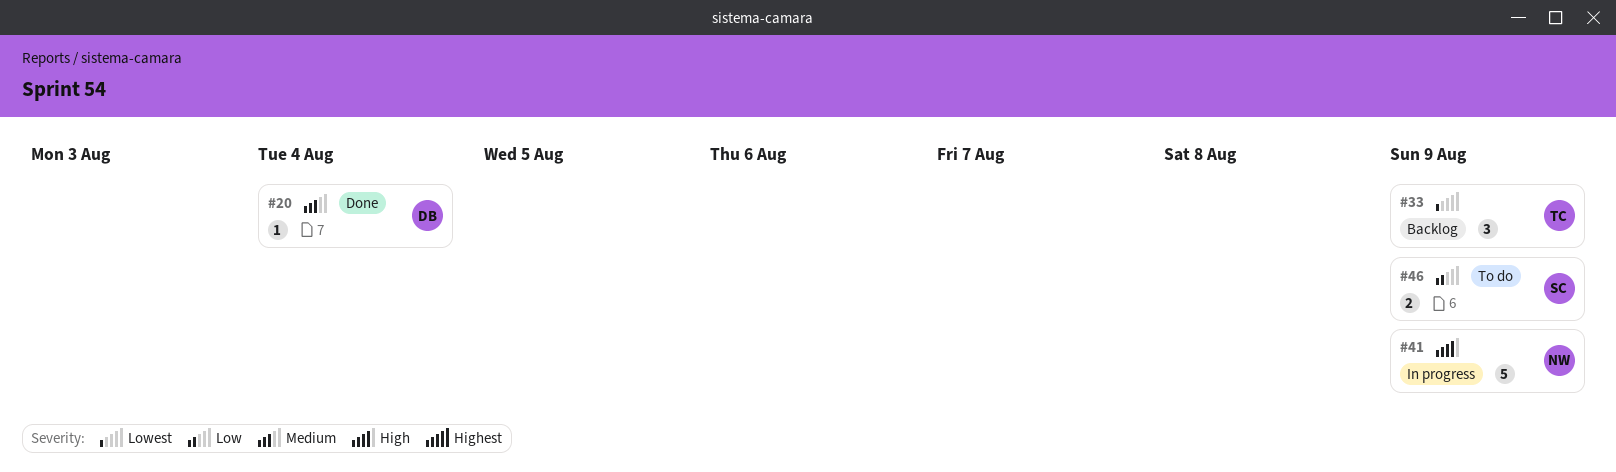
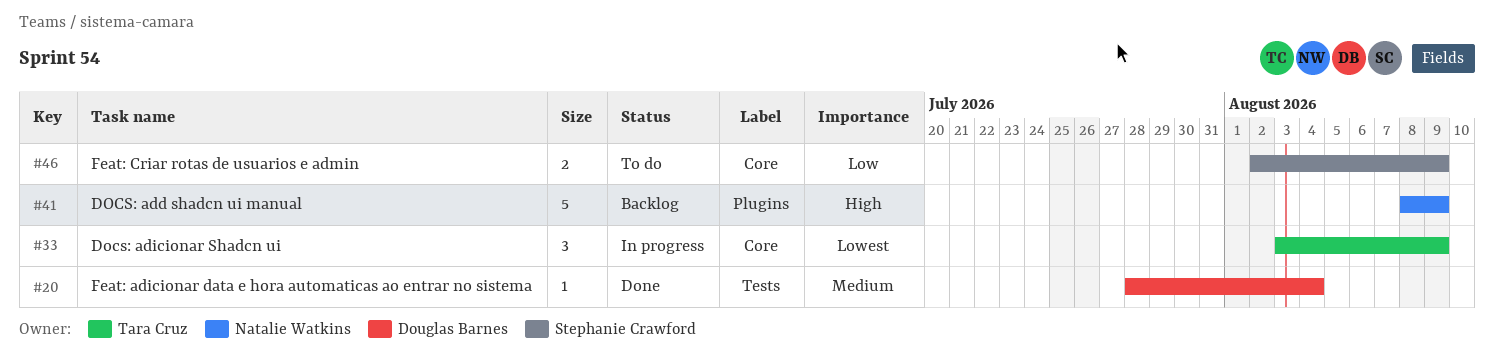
#33, status: Backlog -> In progress
#41, status: In progress -> Backlog

